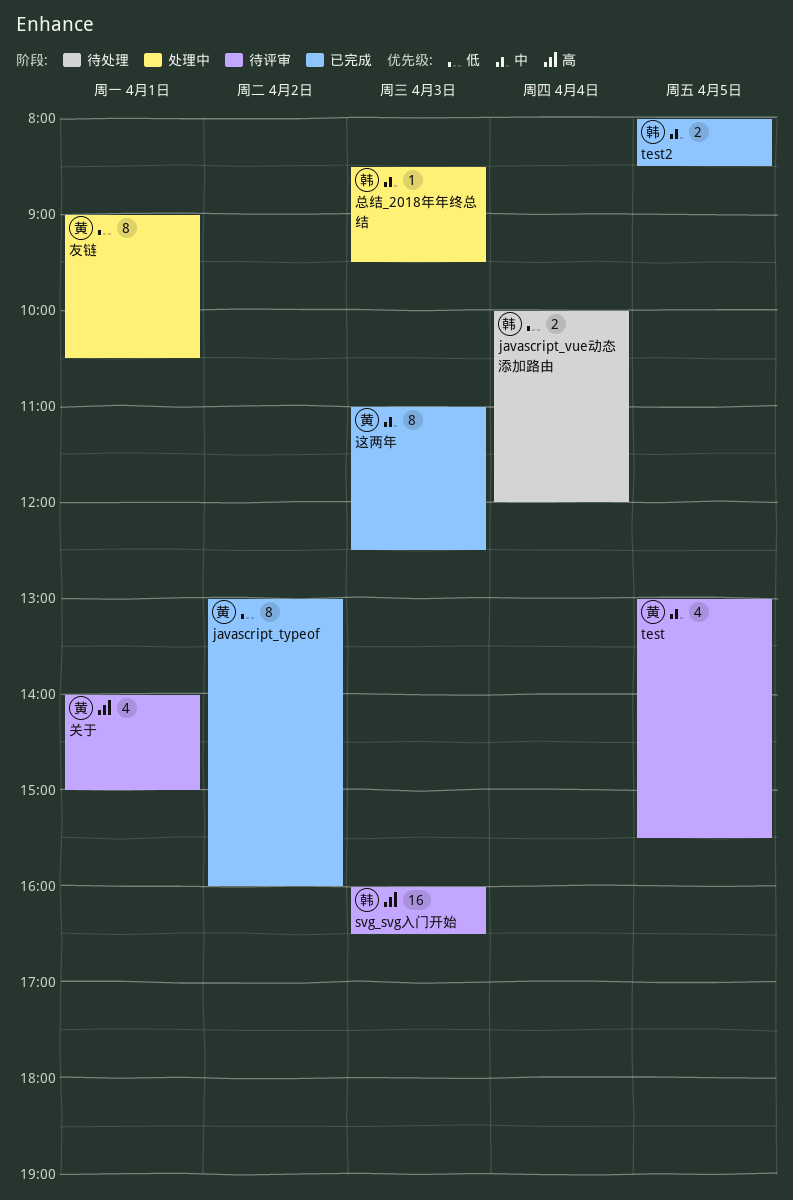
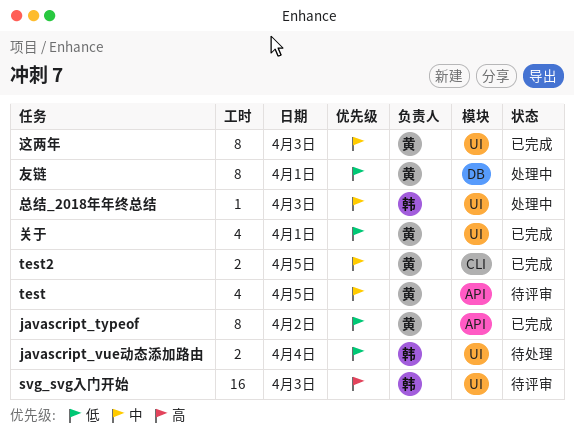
test2, owner: 韩 -> 黄
关于, status: 待评审 -> 已完成
关于, priority: 高 -> 低

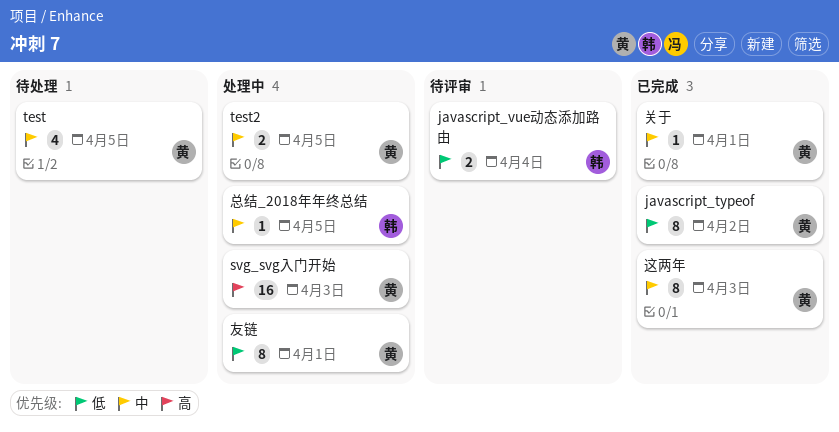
javascript_vue动态添加路由, status: 待处理 -> 待评审
svg_svg入门开始, status: 待评审 -> 处理中
svg_svg入门开始, owner: 韩 -> 黄
test, status: 待评审 -> 待处理
test2, status: 已完成 -> 处理中
关于, priority: 低 -> 中
关于, estimate: 4 -> 1
总结_2018年年终总结, day: Apr 3 -> Apr 5

